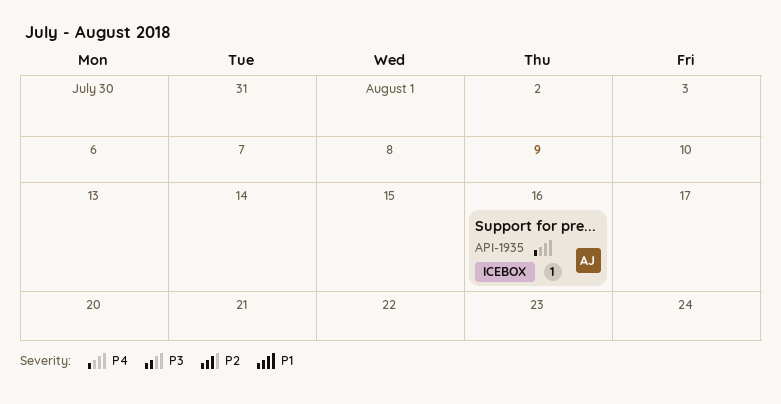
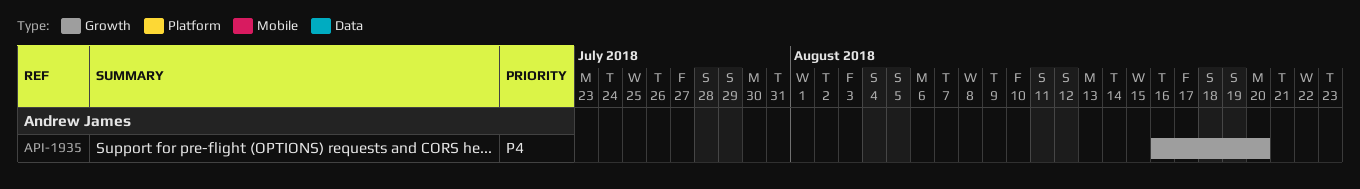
API-1935, due: Aug 16 -> Aug 20

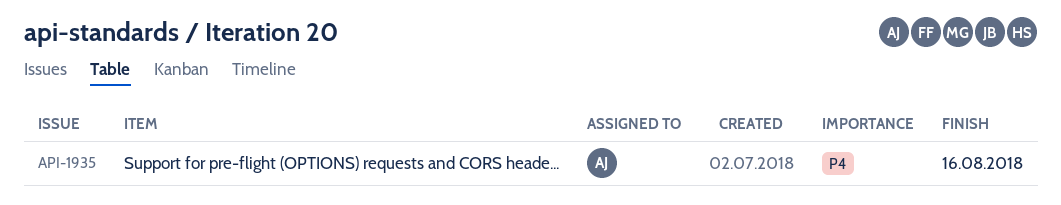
API-1935, due: Aug 20 -> Aug 16

